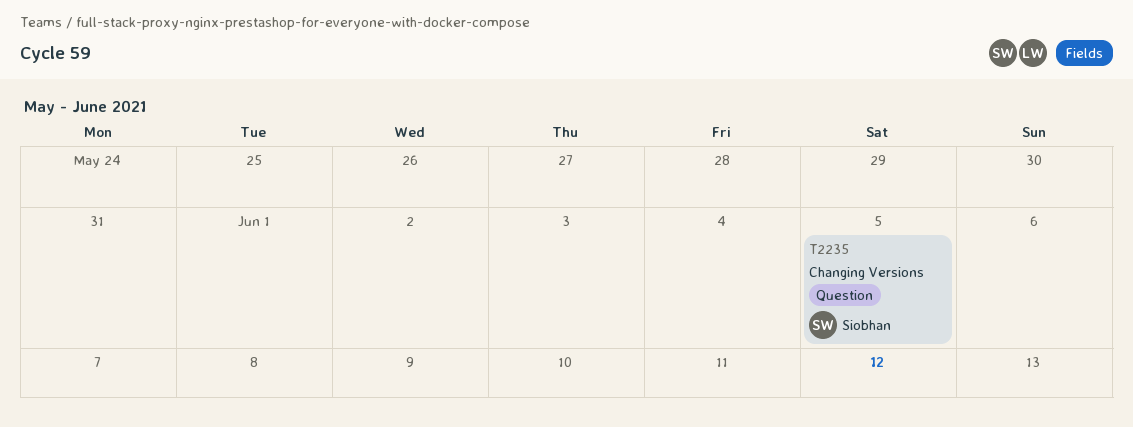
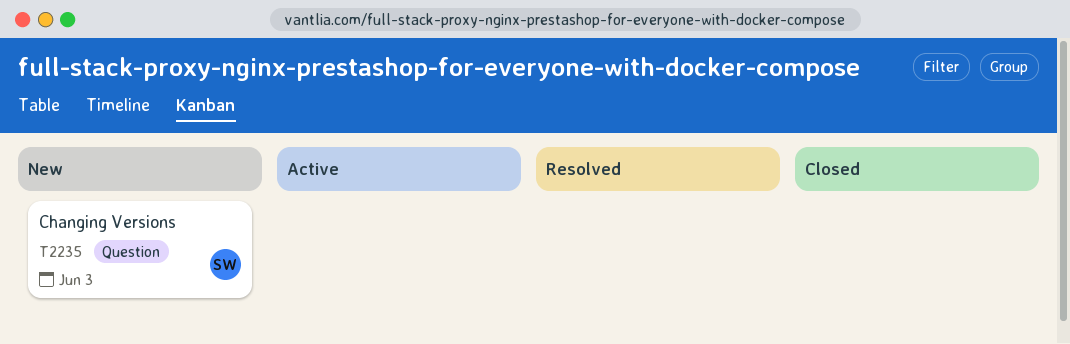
T2235, due: Jun 5 -> Jun 3

